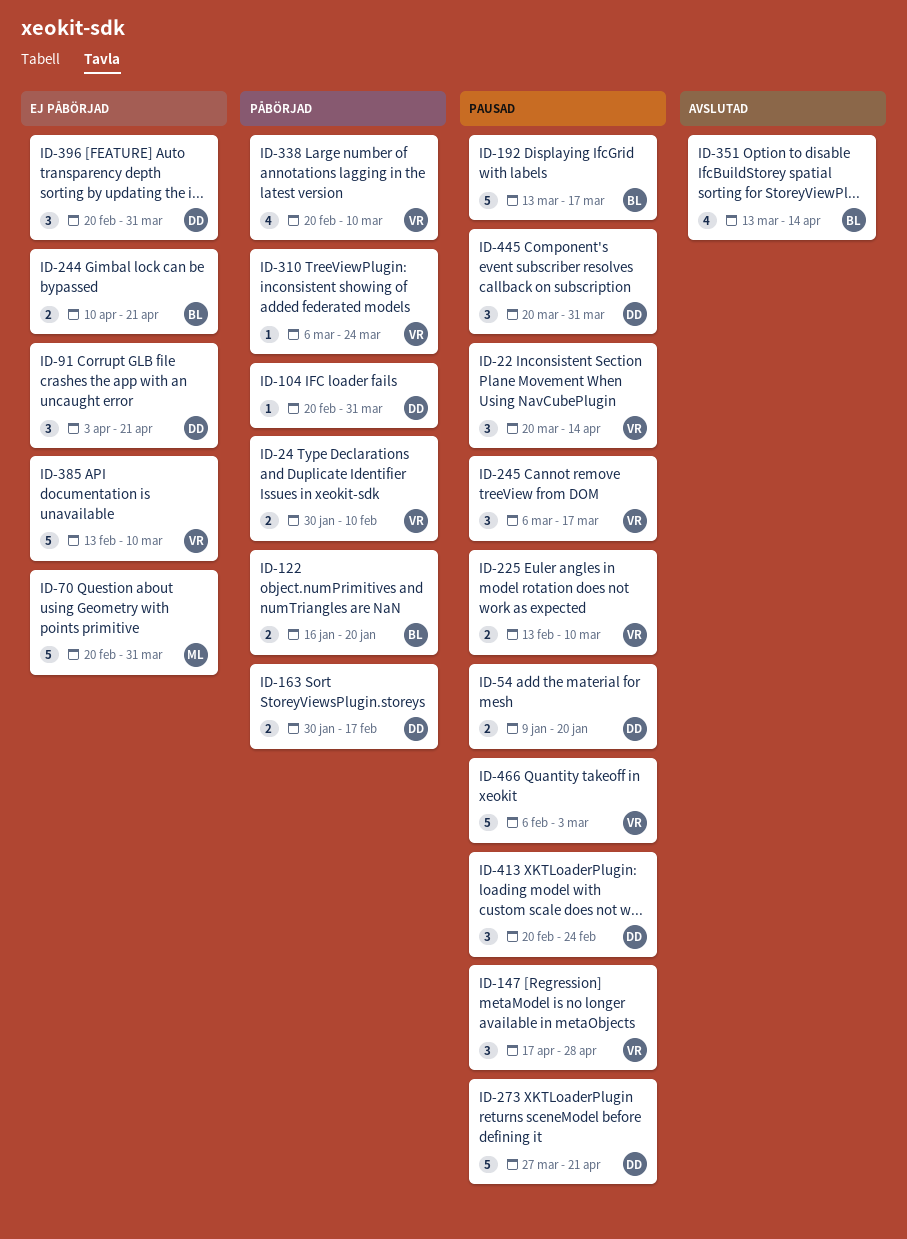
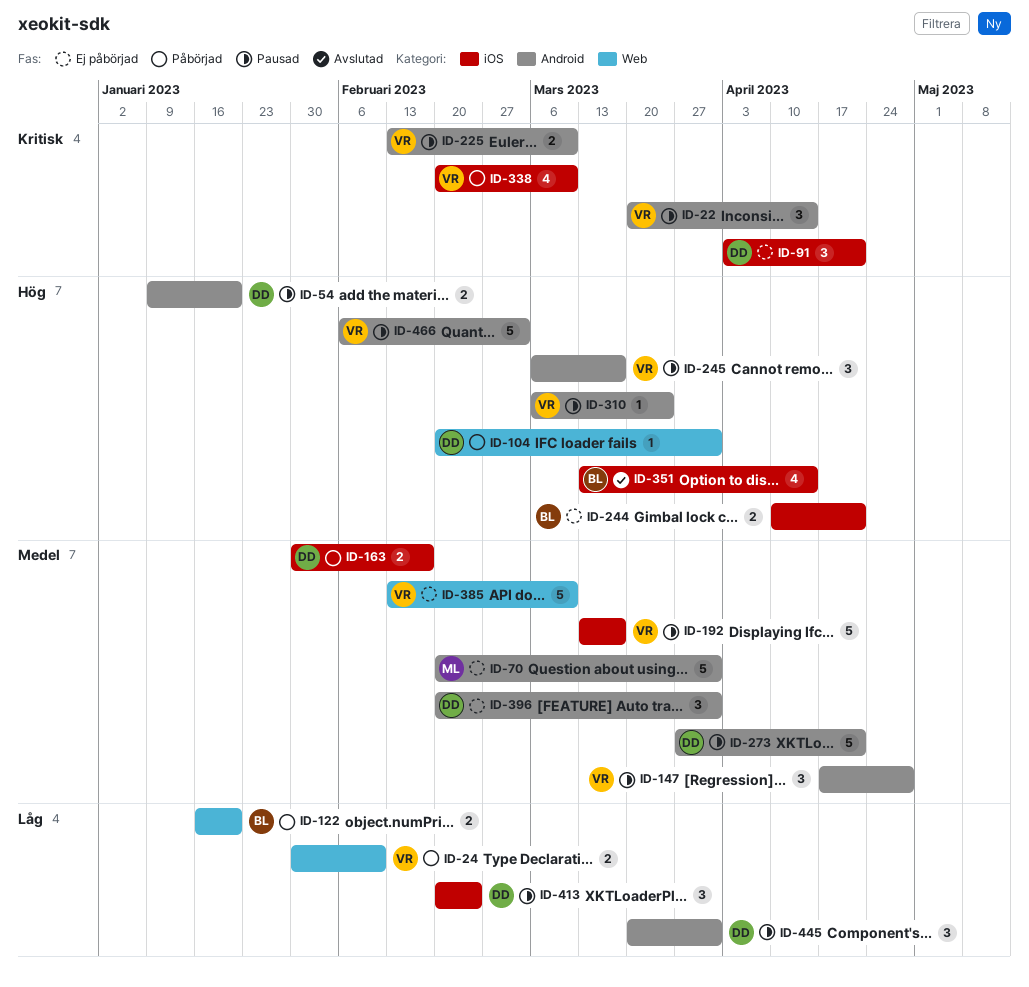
ID-192, owner: BL -> VR
ID-310, status: Påbörjad -> Pausad

